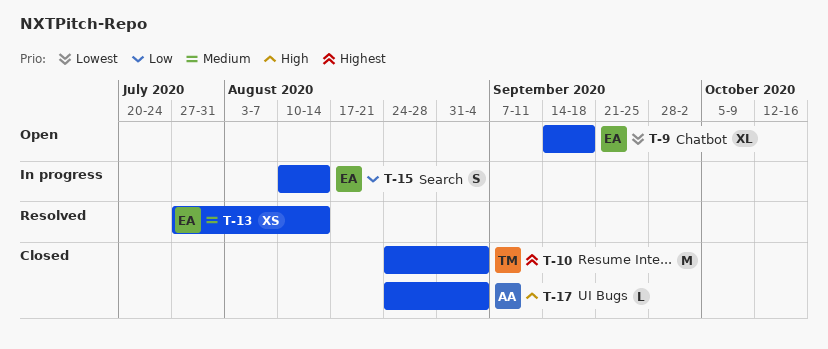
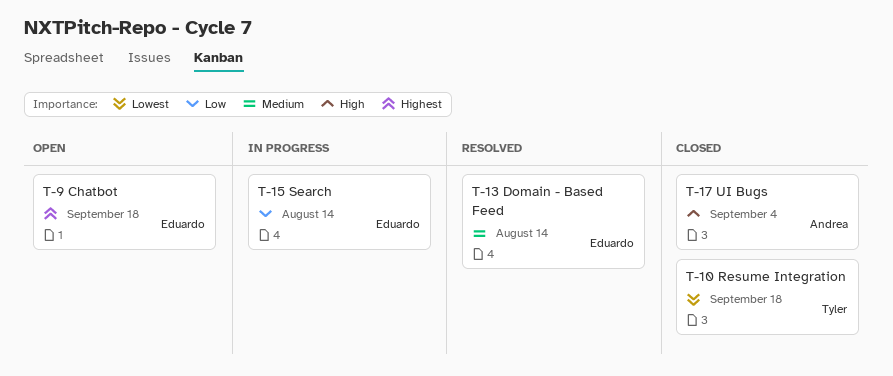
T-9, priority: Lowest -> Highest
T-10, priority: Highest -> Lowest
T-10, due: Sep 4 -> Sep 18

